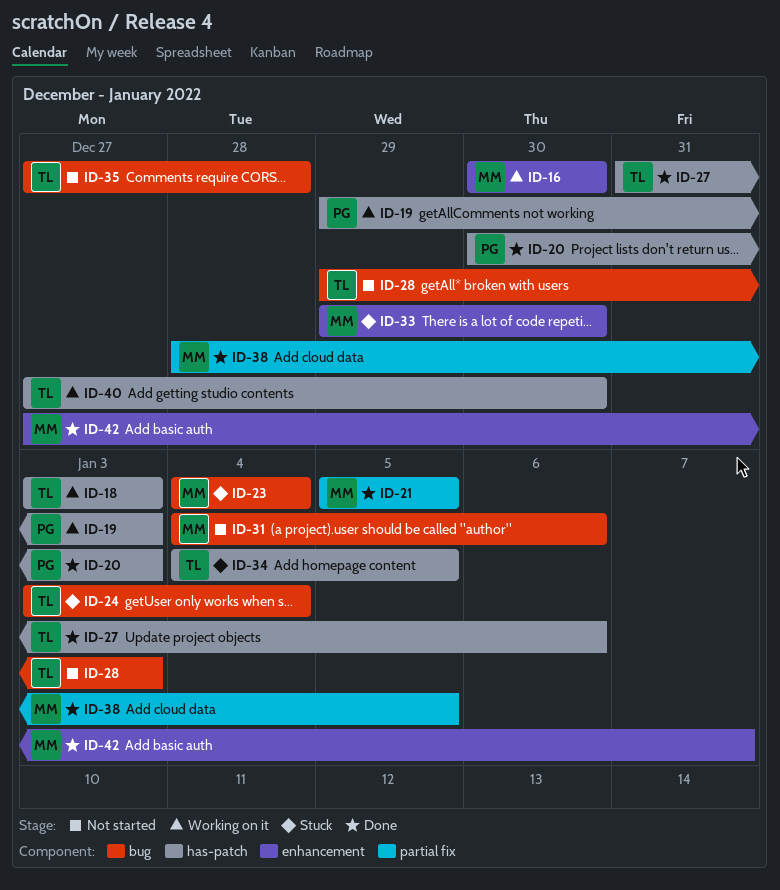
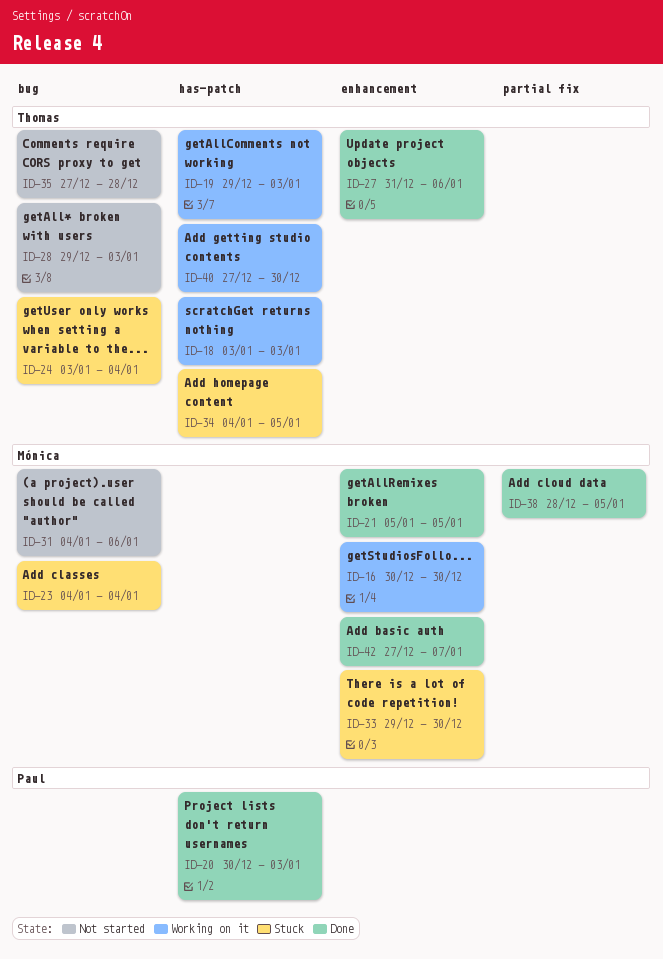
ID-19, owner: Paul -> Thomas
ID-21, label: partial fix -> enhancement
ID-27, label: has-patch -> enhancement

